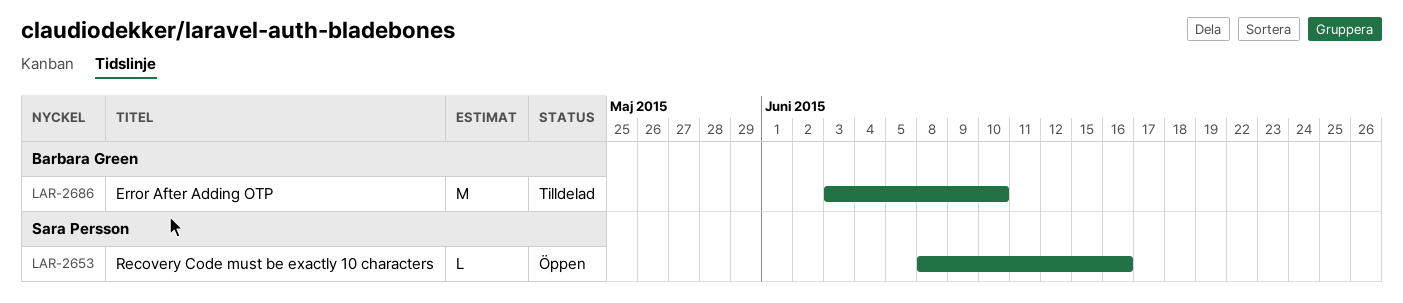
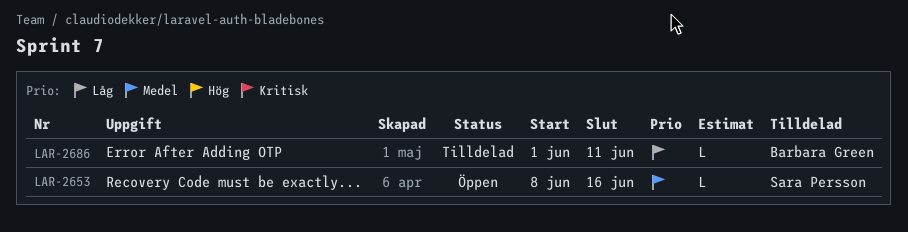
LAR-2686, estimate: M -> L
LAR-2686, start: Jun 3 -> Jun 1
LAR-2686, due: Jun 10 -> Jun 11

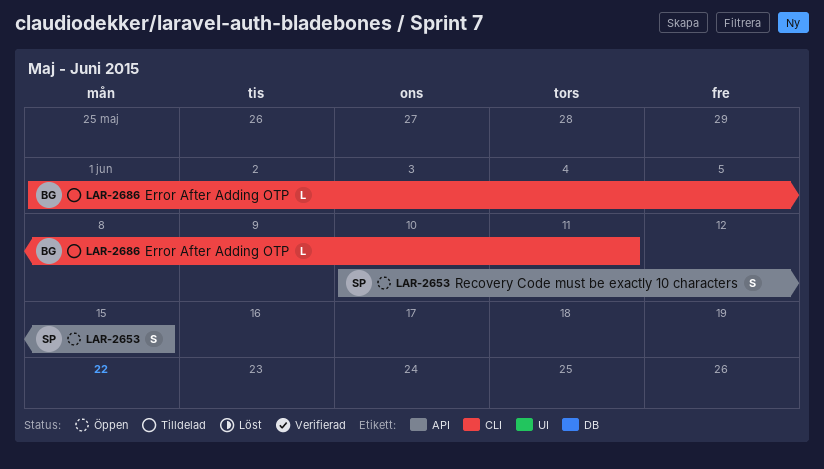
LAR-2653, estimate: L -> S
LAR-2653, start: Jun 8 -> Jun 10
LAR-2653, due: Jun 16 -> Jun 15

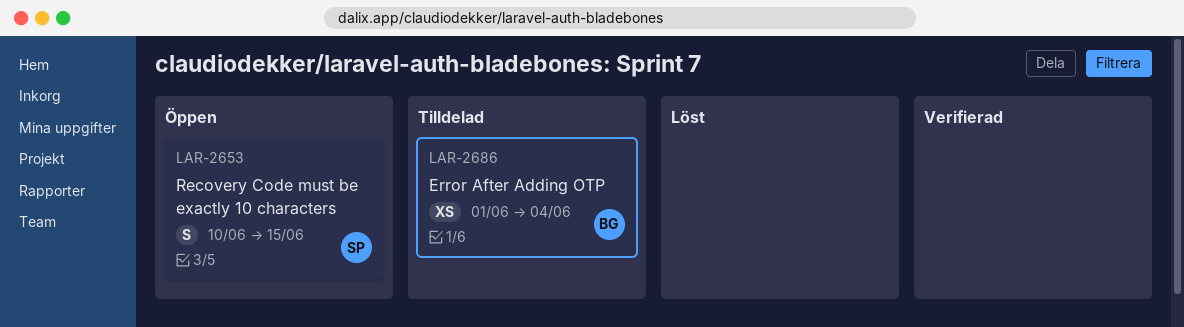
LAR-2686, estimate: L -> XS
LAR-2686, due: Jun 11 -> Jun 4

